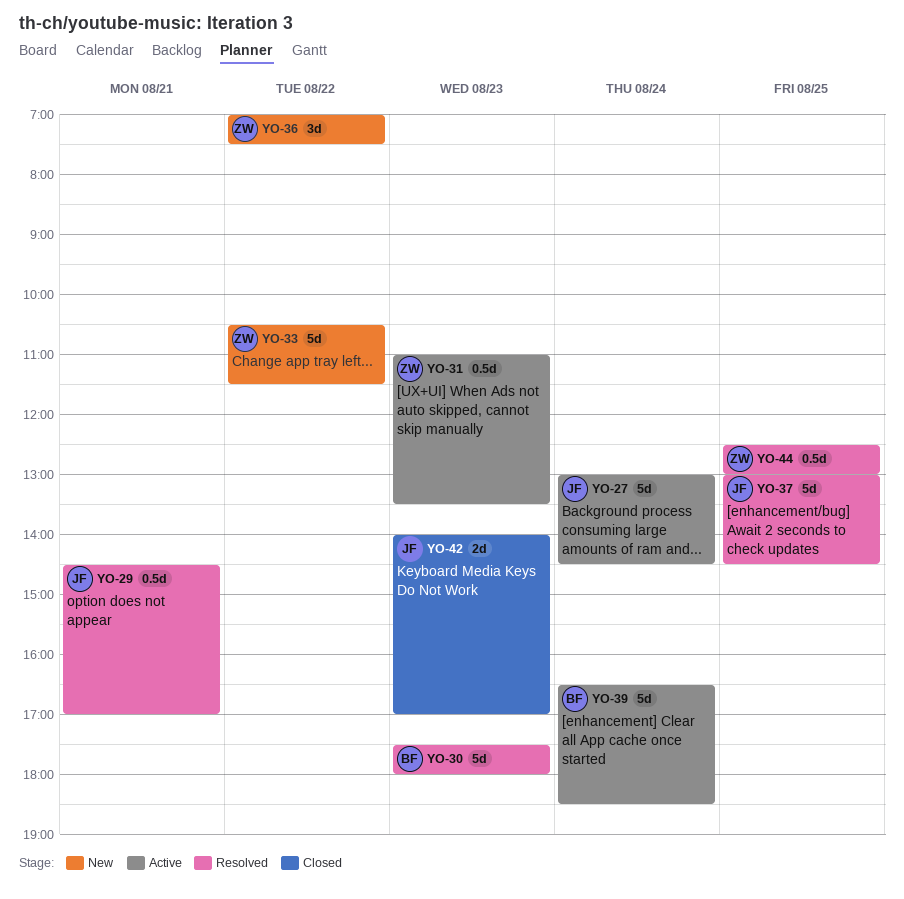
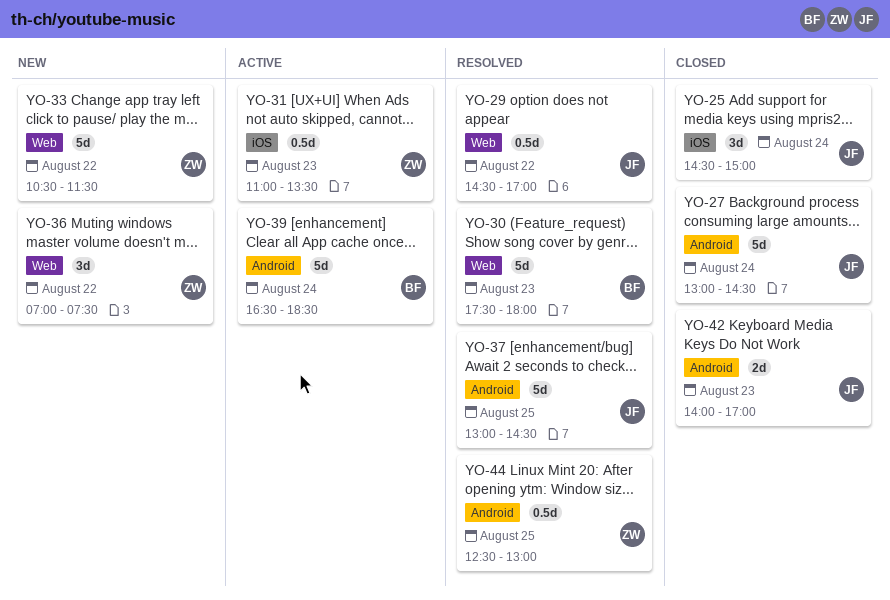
YO-25: none -> present
YO-27, status: Active -> Closed
YO-29, day: Aug 21 -> Aug 22

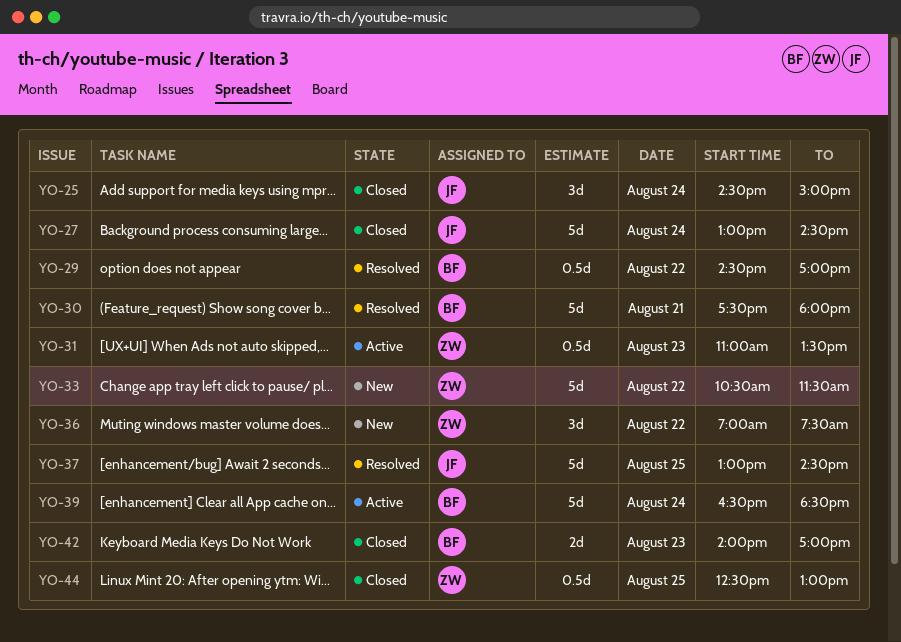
YO-29, owner: JF -> BF
YO-30, day: Aug 23 -> Aug 21
YO-42, owner: JF -> BF
YO-44, status: Resolved -> Closed

